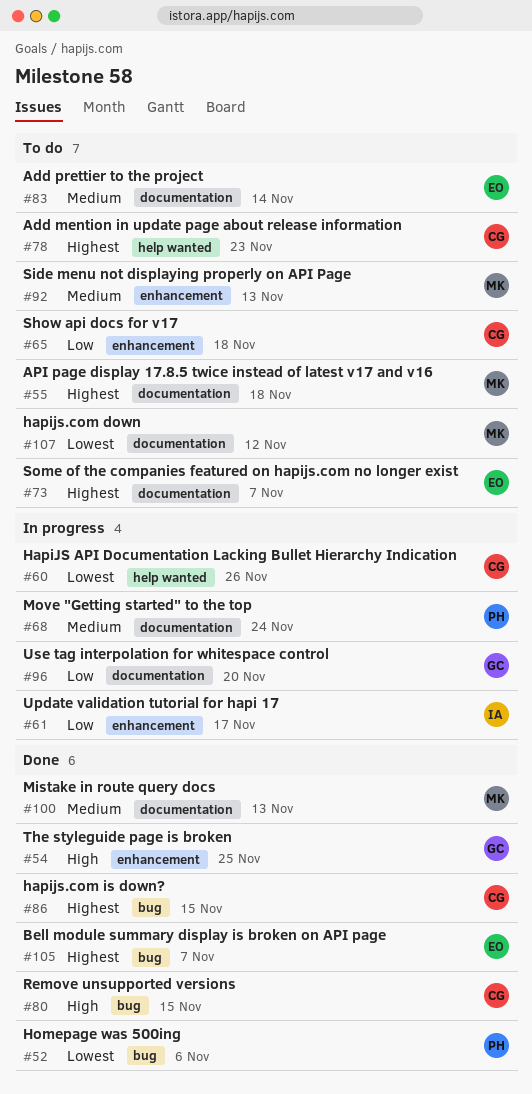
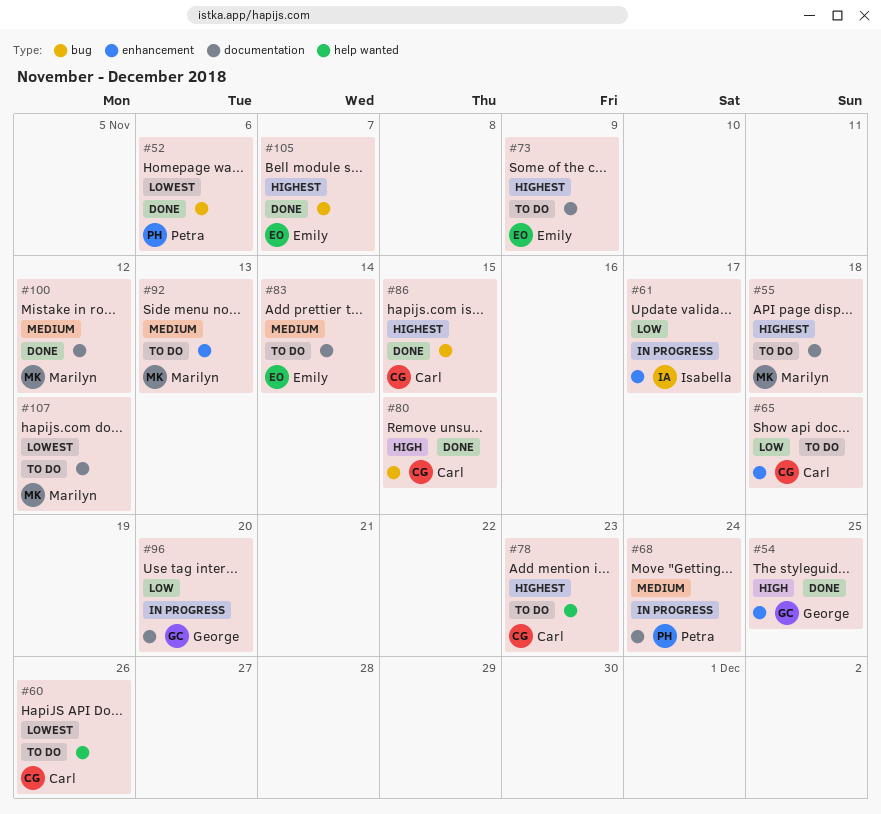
#60, status: In progress -> To do
#73, due: Nov 7 -> Nov 9
#100, due: Nov 13 -> Nov 12

